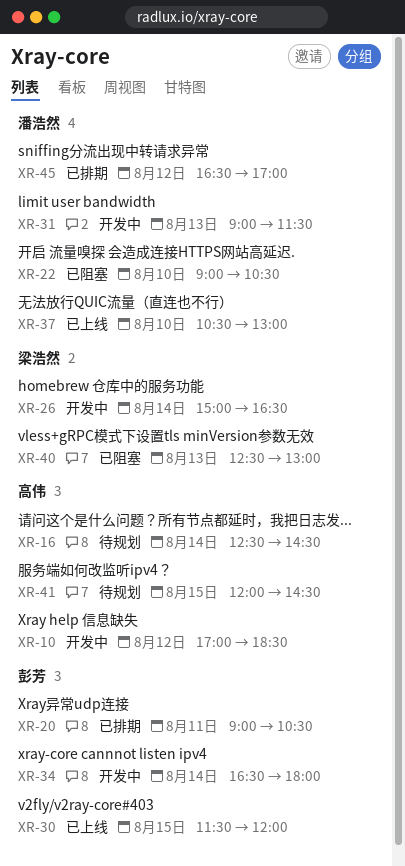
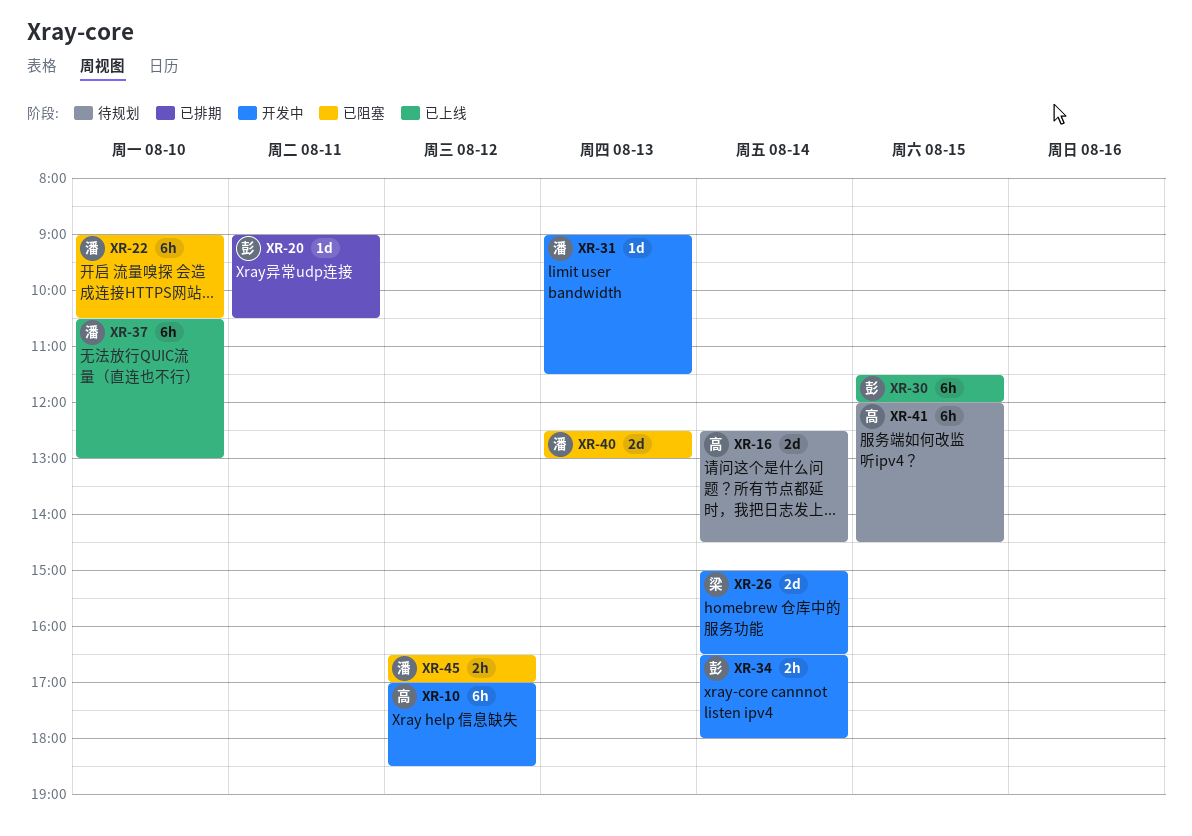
XR-40, owner: 梁浩然 -> 潘浩然
XR-45, status: 已排期 -> 已阻塞

